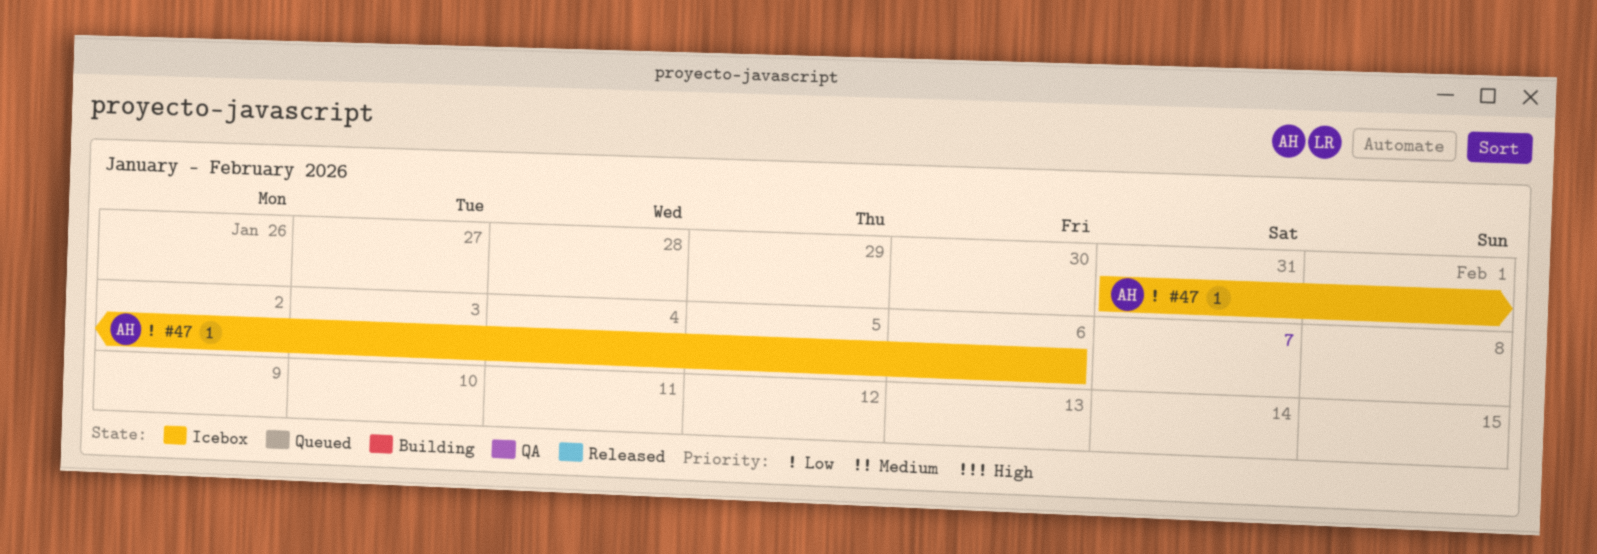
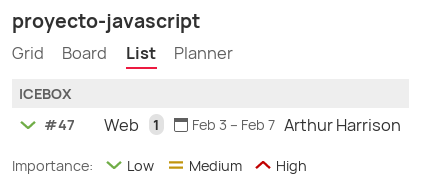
#47, start: Jan 31 -> Feb 3
#47, due: Feb 6 -> Feb 7

